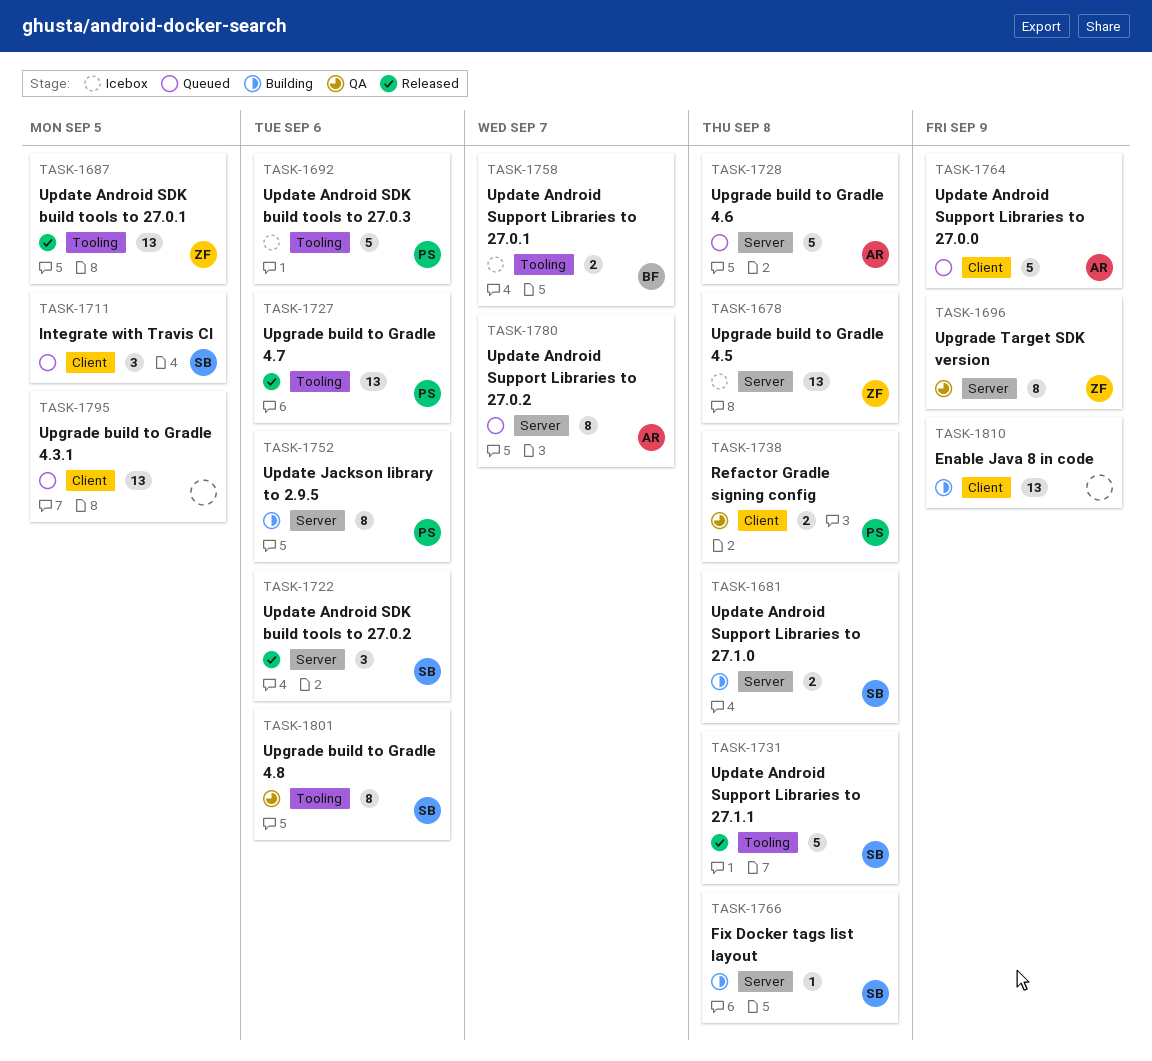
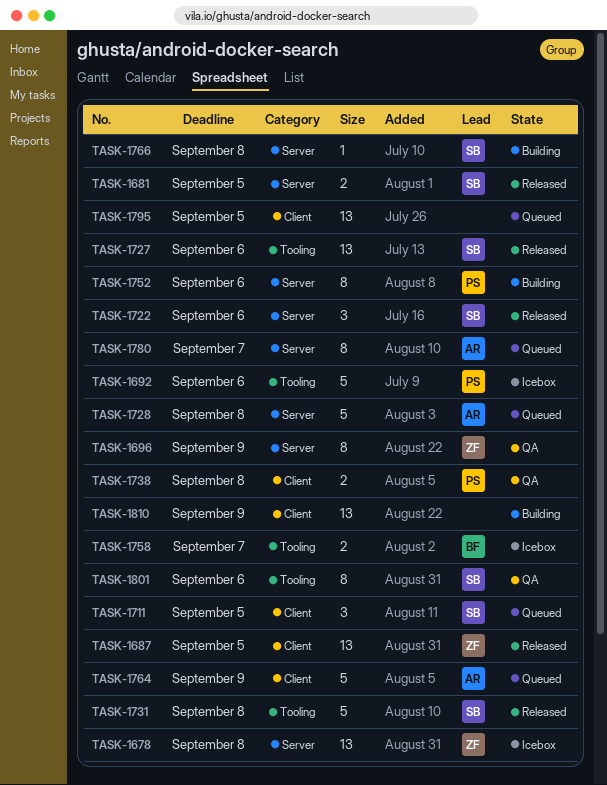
TASK-1681, status: Building -> Released
TASK-1681, due: Sep 8 -> Sep 5
TASK-1687, label: Tooling -> Client
TASK-1727, owner: PS -> SB

